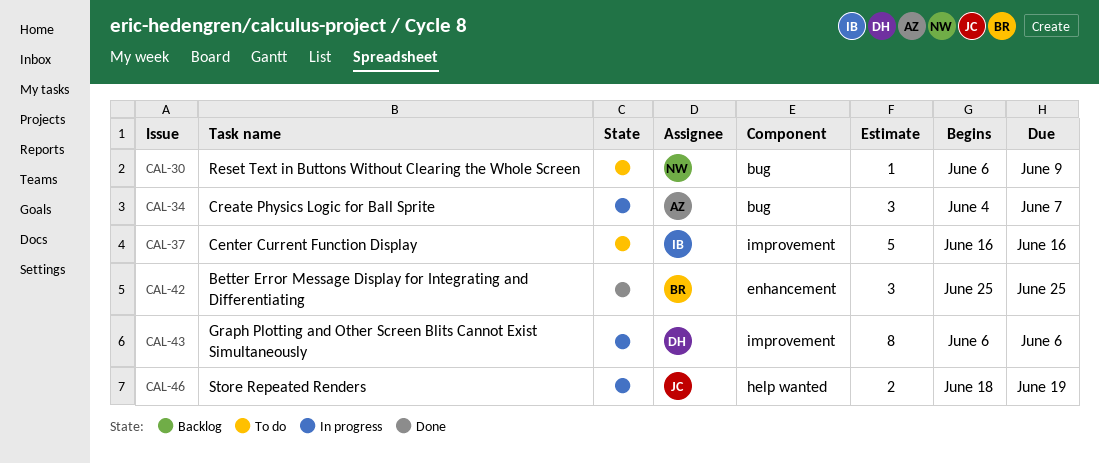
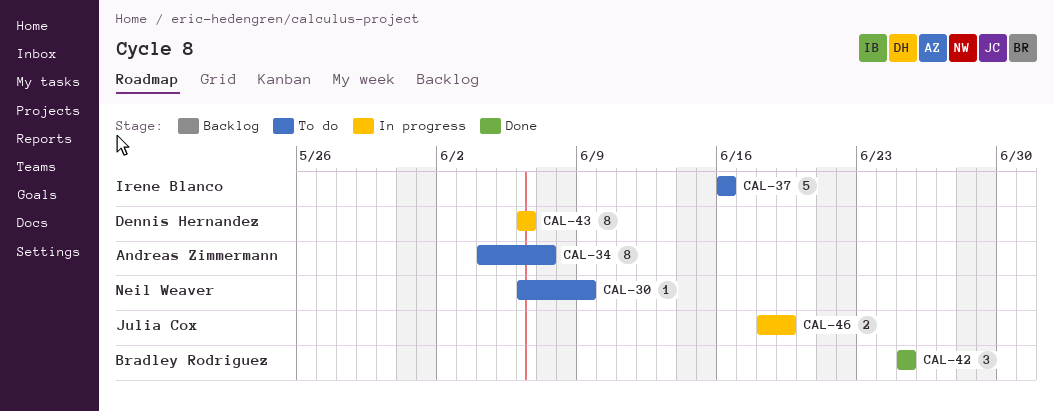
CAL-34, status: In progress -> To do
CAL-34, estimate: 3 -> 8

